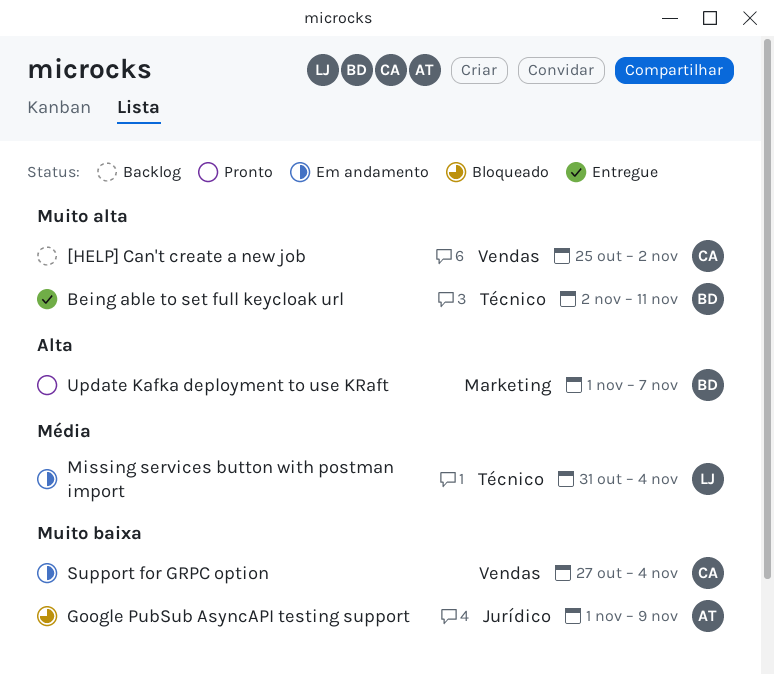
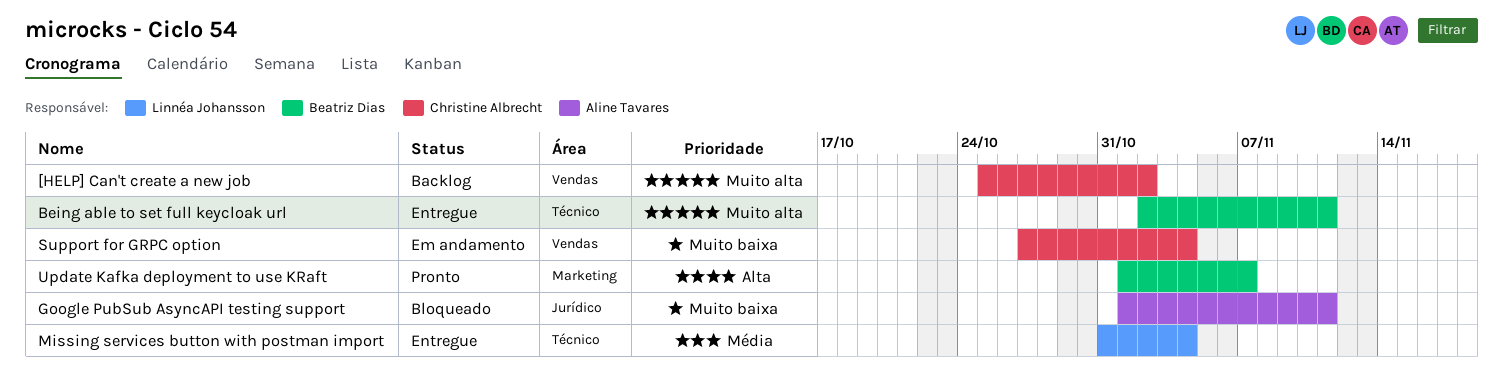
Google PubSub AsyncAPI testing support, due: Nov 9 -> Nov 11
Missing services button with postman import, status: Em andamento -> Entregue

